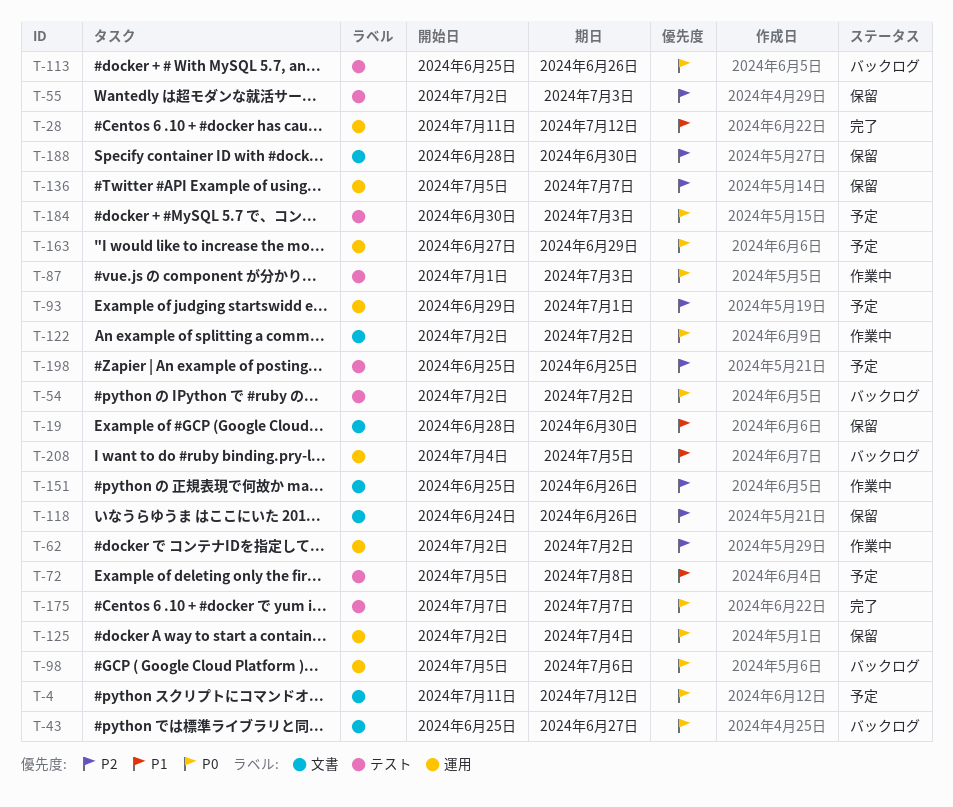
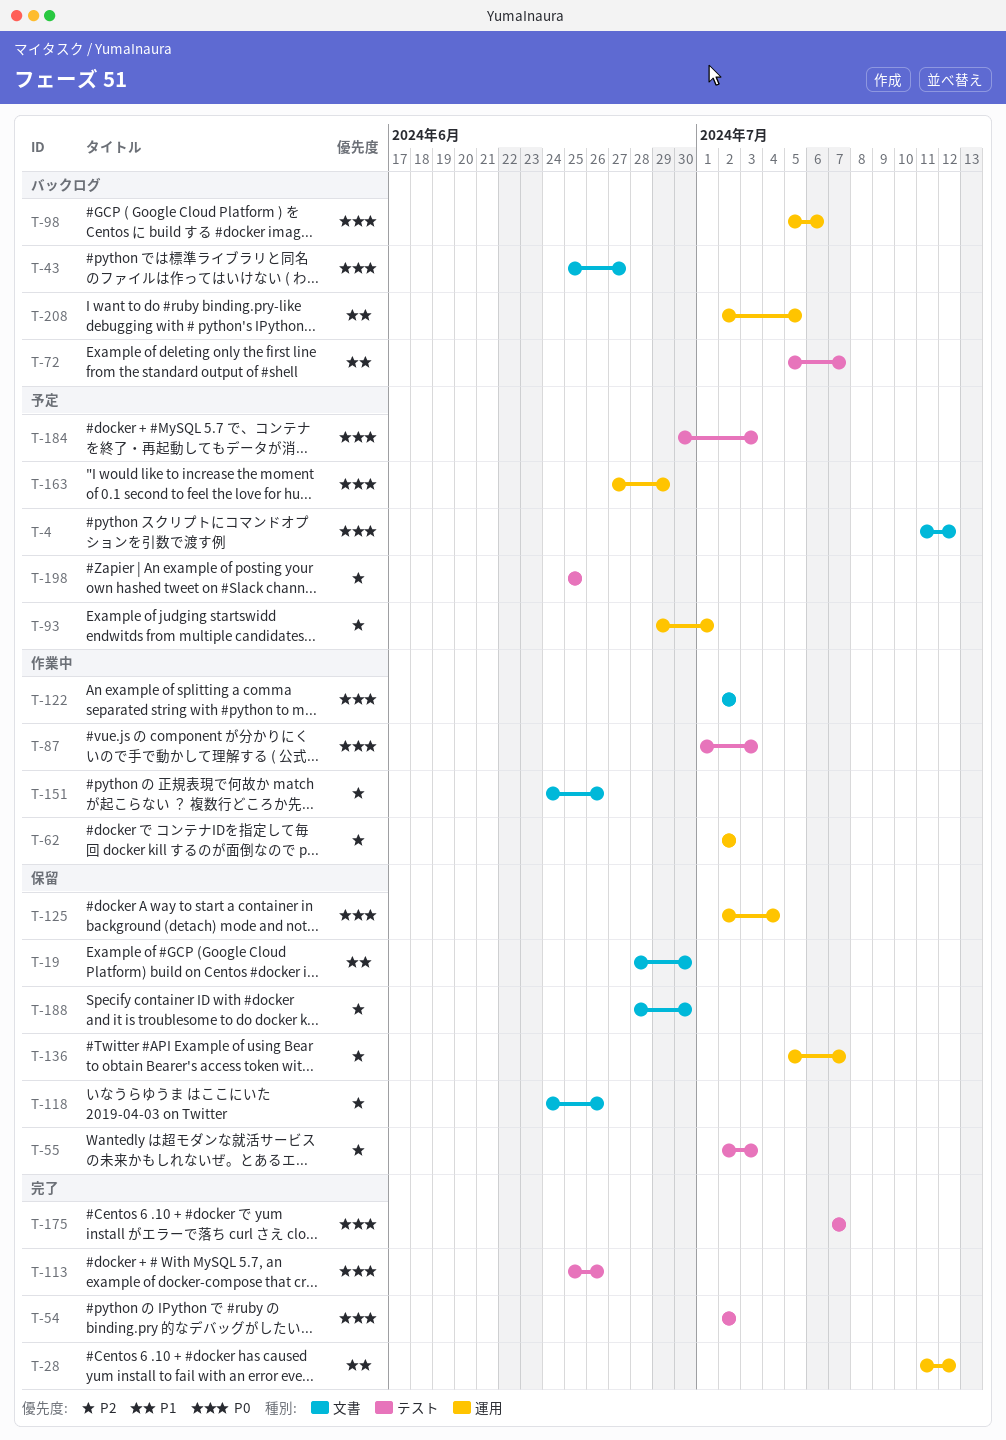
T-54, status: バックログ -> 完了
T-72, status: 予定 -> バックログ
T-72, due: Jul 8 -> Jul 7
T-113, status: バックログ -> 完了
T-151, start: Jun 25 -> Jun 24
T-208, start: Jul 4 -> Jul 2

